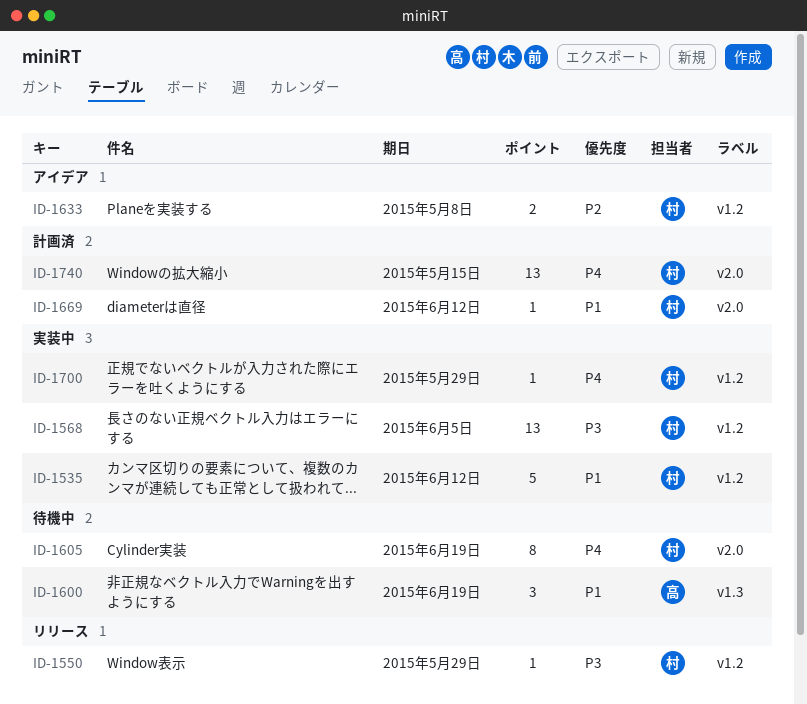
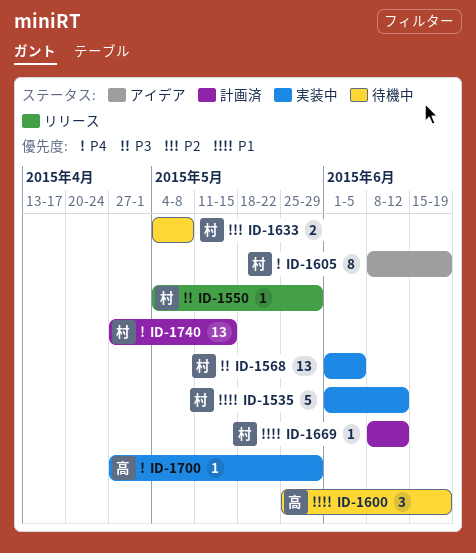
ID-1605, status: 待機中 -> アイデア
ID-1633, status: アイデア -> 待機中
ID-1700, owner: 村 -> 高

